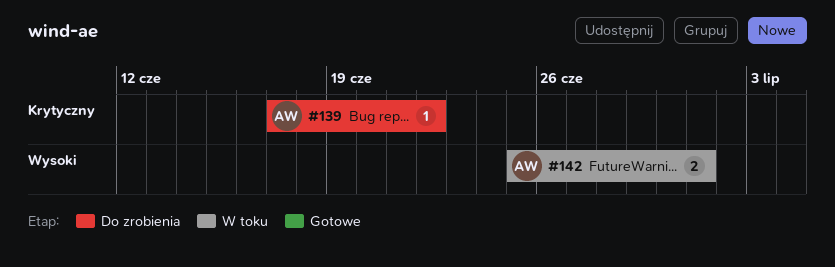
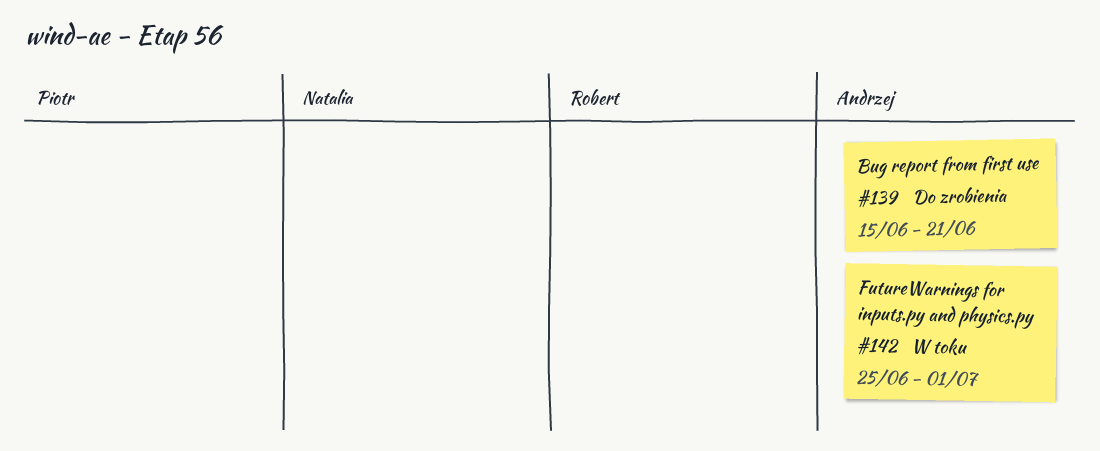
#139, start: Jun 17 -> Jun 15
#139, due: Jun 22 -> Jun 21

